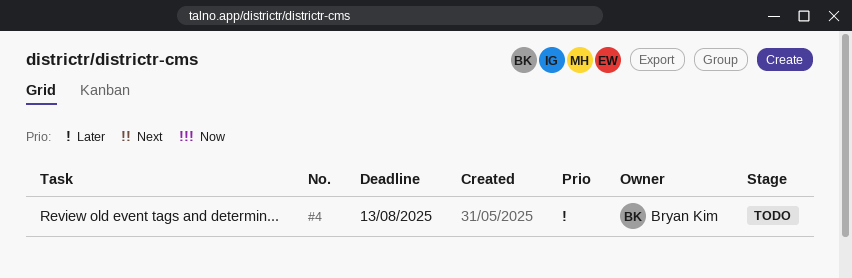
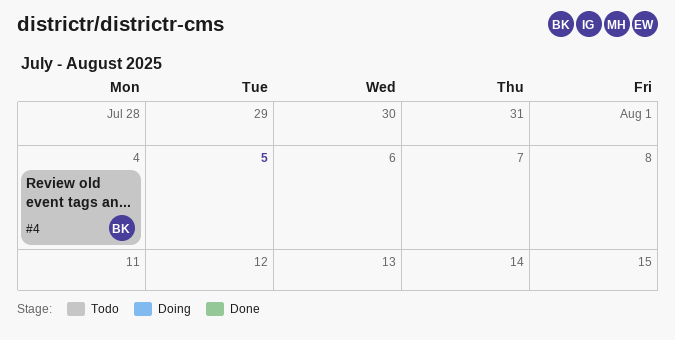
#4, due: Aug 13 -> Aug 4

